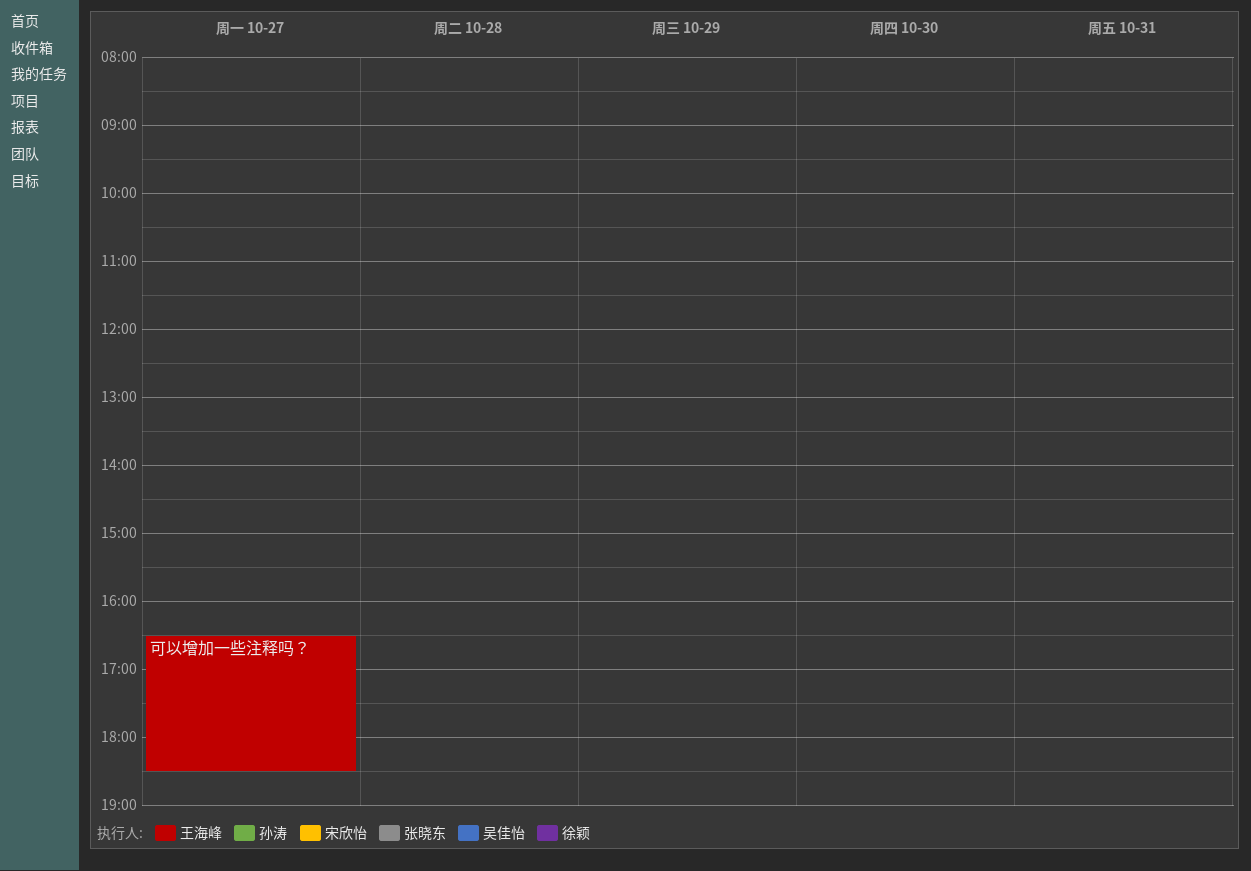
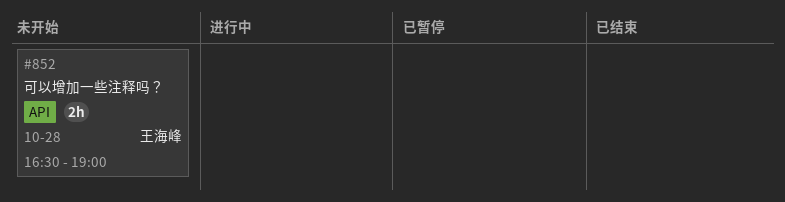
可以增加一些注释吗？, day: Oct 27 -> Oct 28
可以增加一些注释吗？, ends: 18:30 -> 19:00

